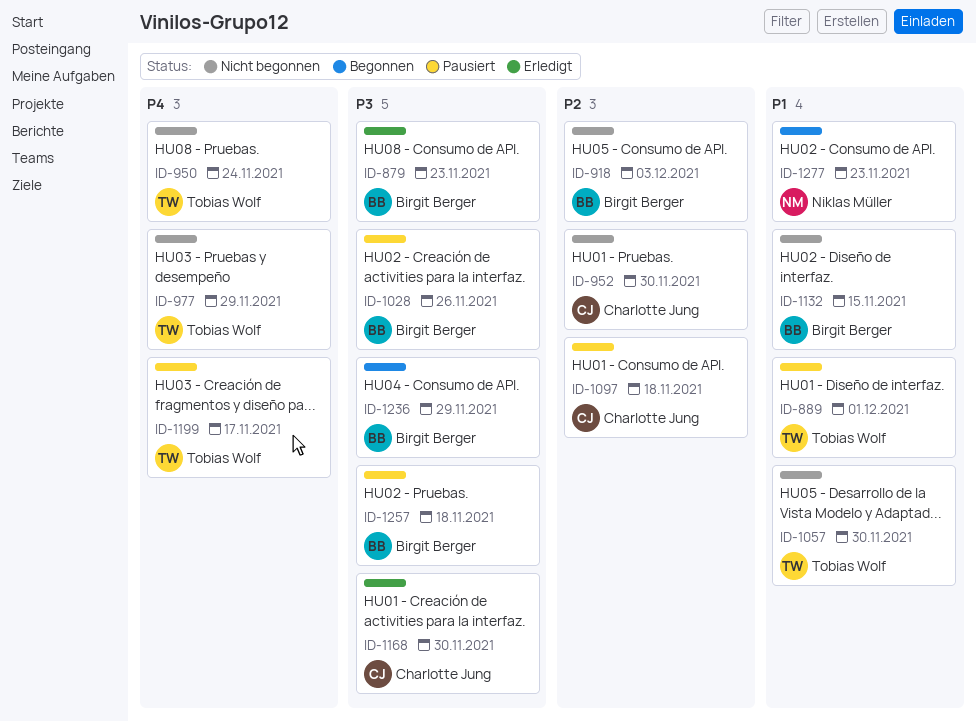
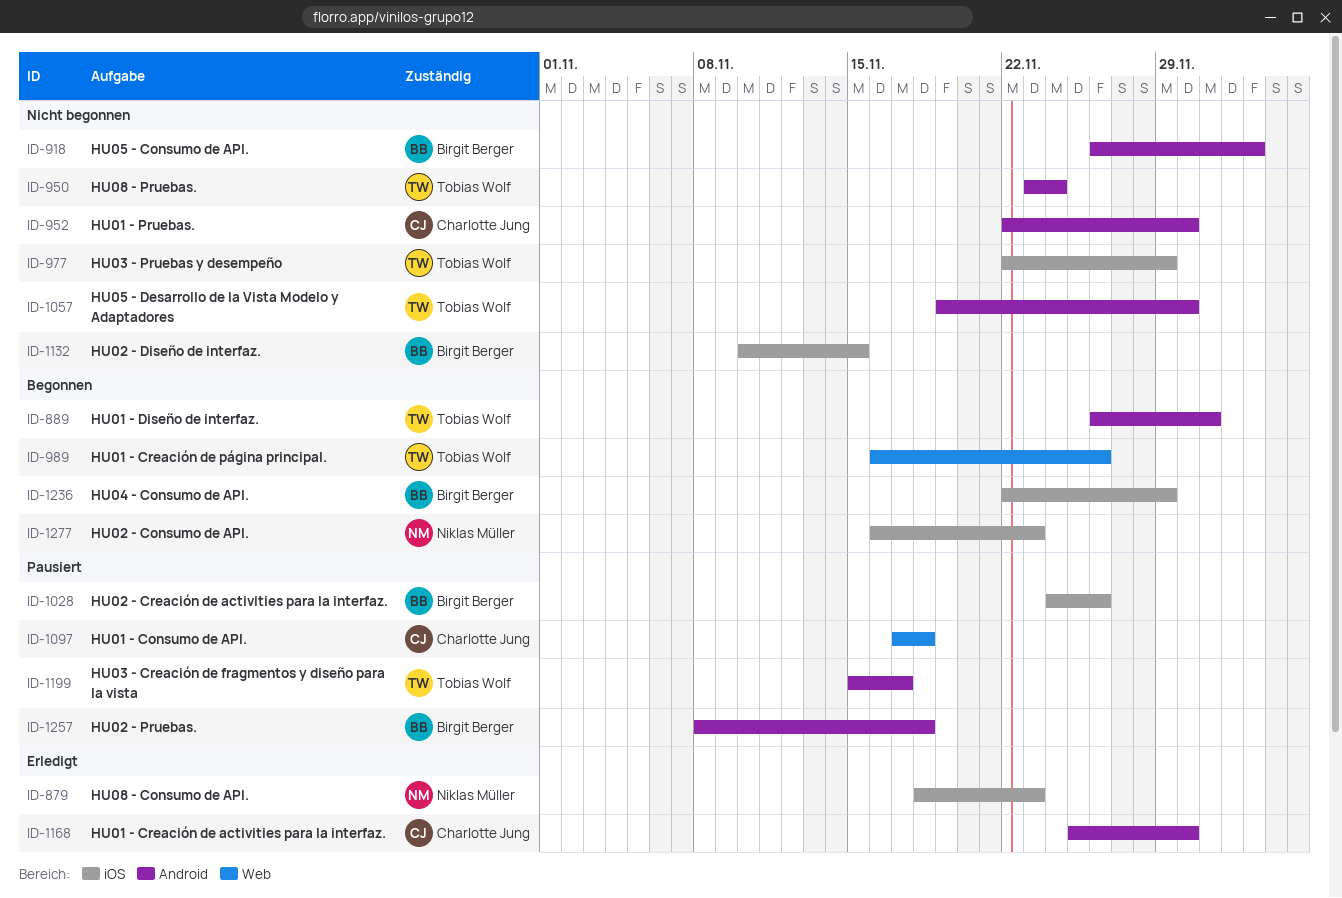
ID-879, owner: Birgit Berger -> Niklas Müller
ID-889, status: Pausiert -> Begonnen
ID-989: none -> present

